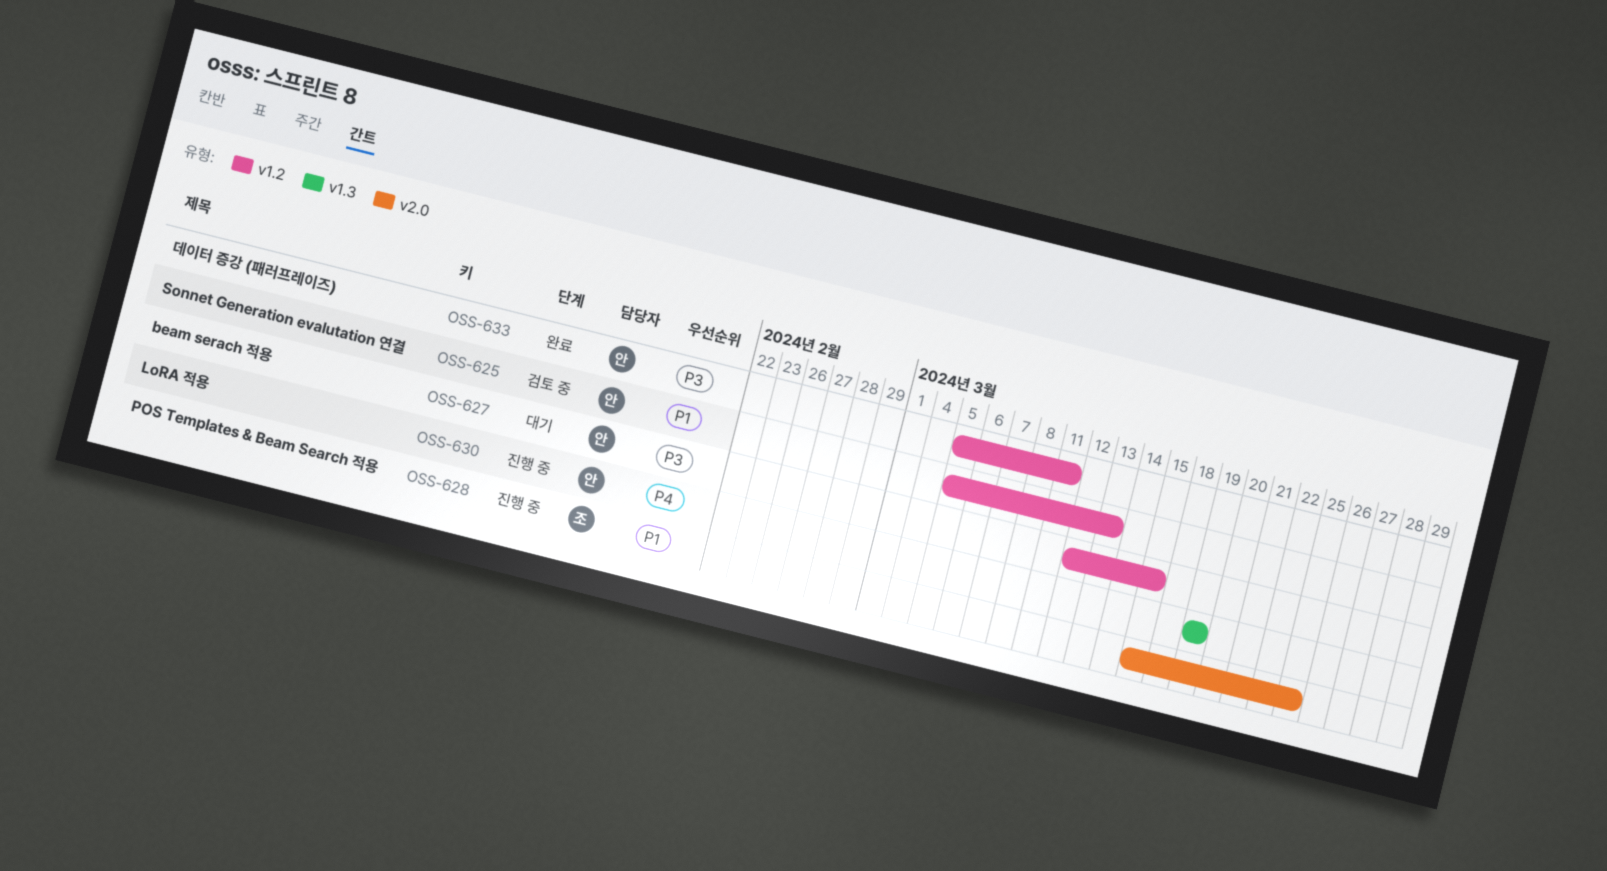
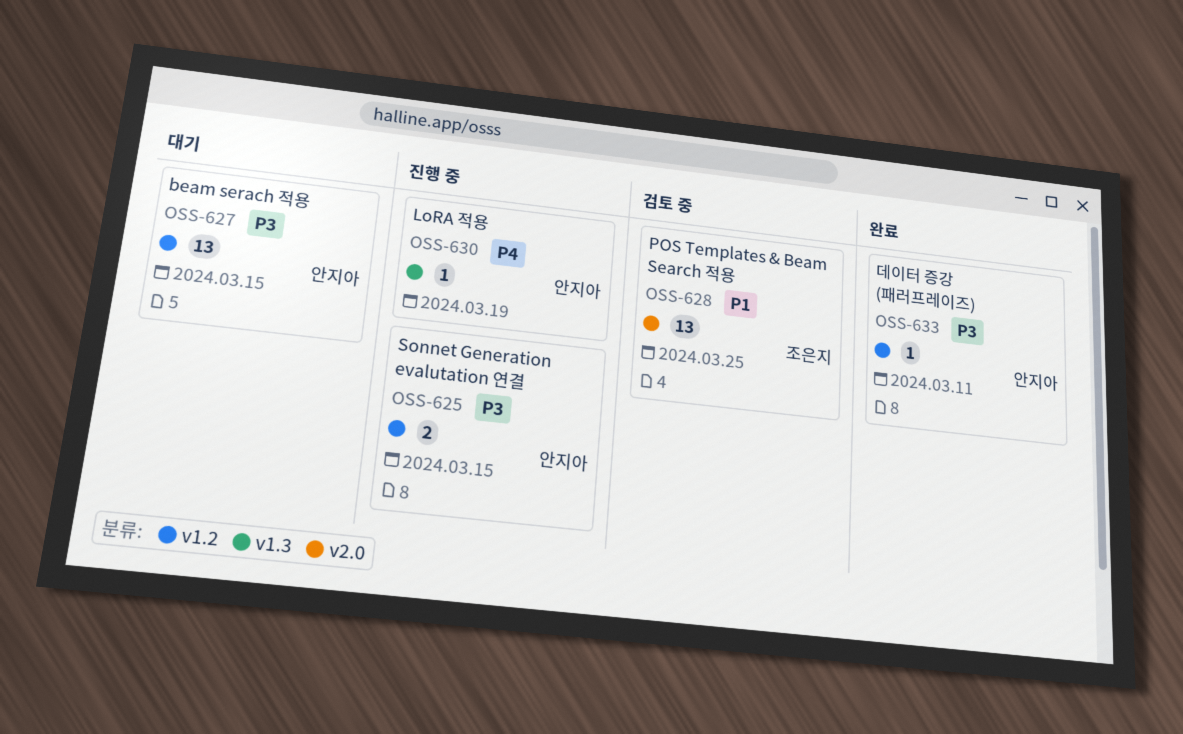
OSS-625, status: 검토 중 -> 진행 중
OSS-625, priority: P1 -> P3
OSS-625, due: Mar 13 -> Mar 15
OSS-628, status: 진행 중 -> 검토 중

